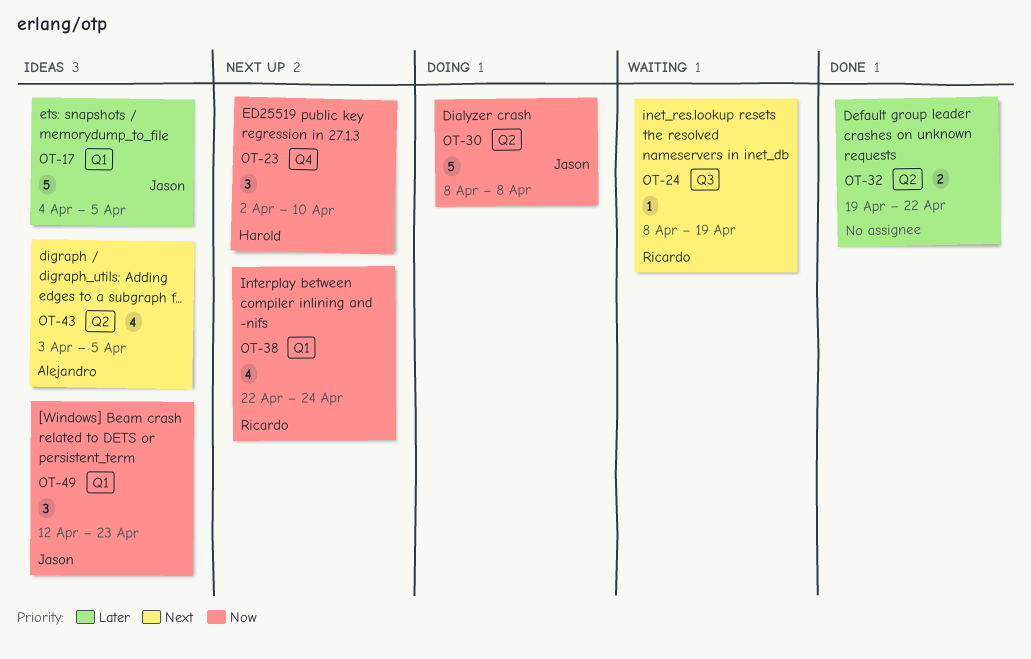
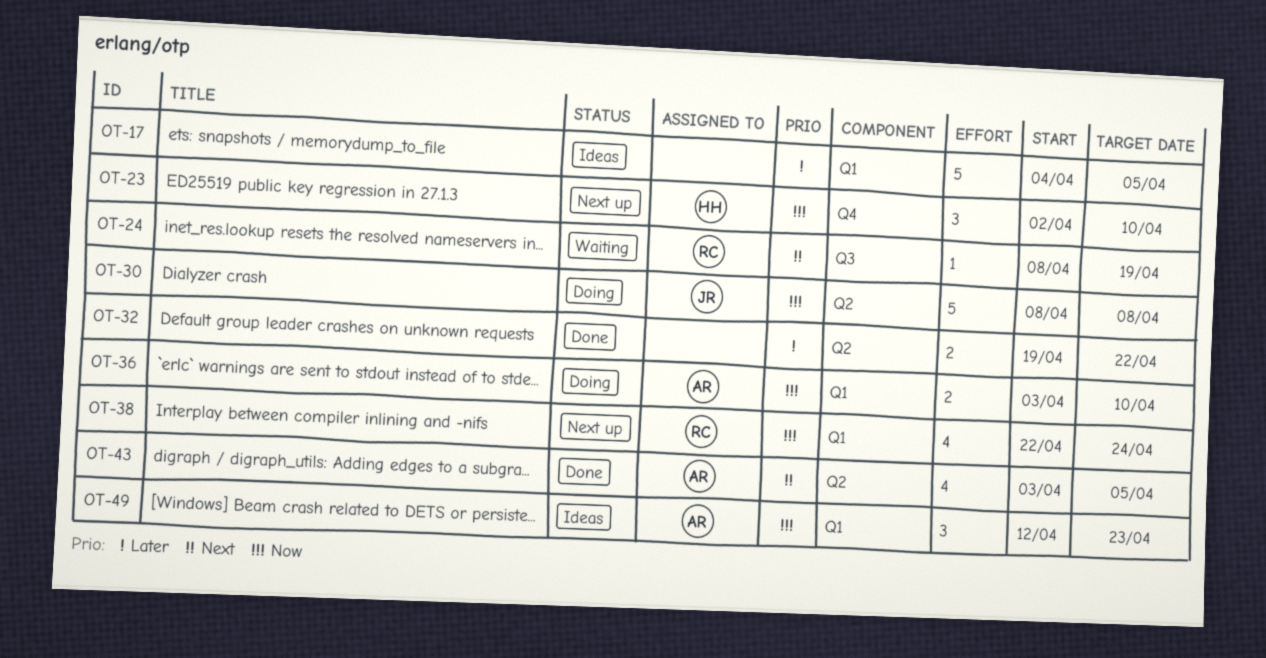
OT-17, owner: Jason -> none
OT-36: none -> present
OT-43, status: Ideas -> Done
OT-49, owner: Jason -> Alejandro

